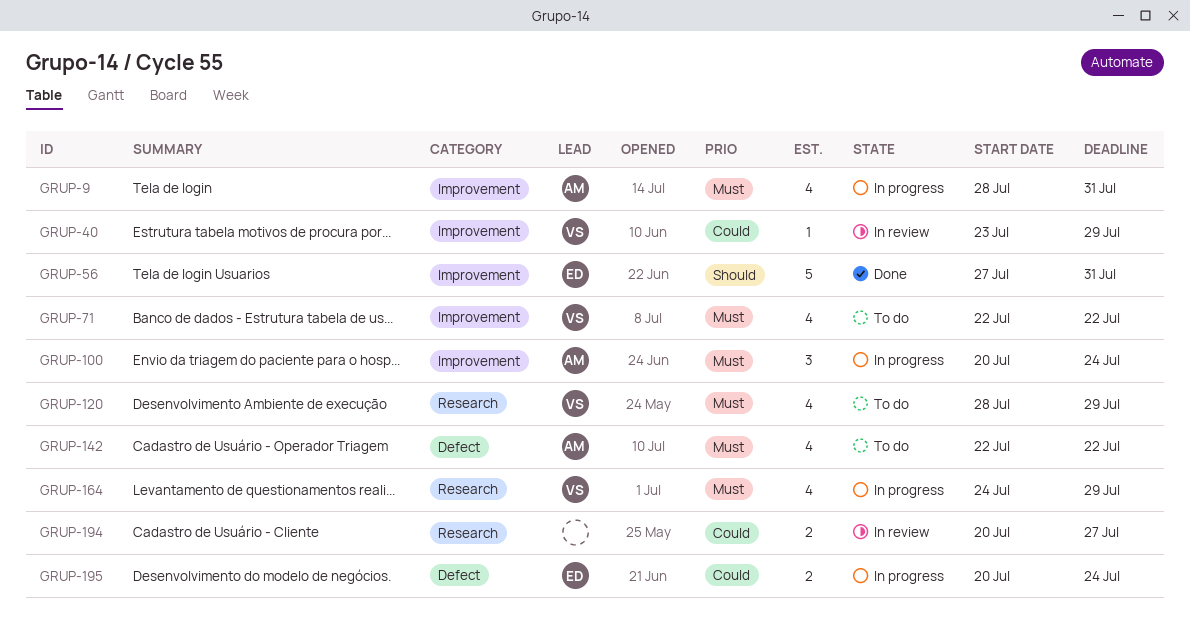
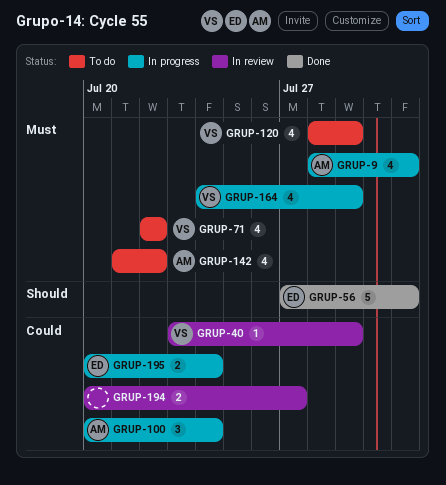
GRUP-100, priority: Must -> Could
GRUP-142, start: Jul 22 -> Jul 21

